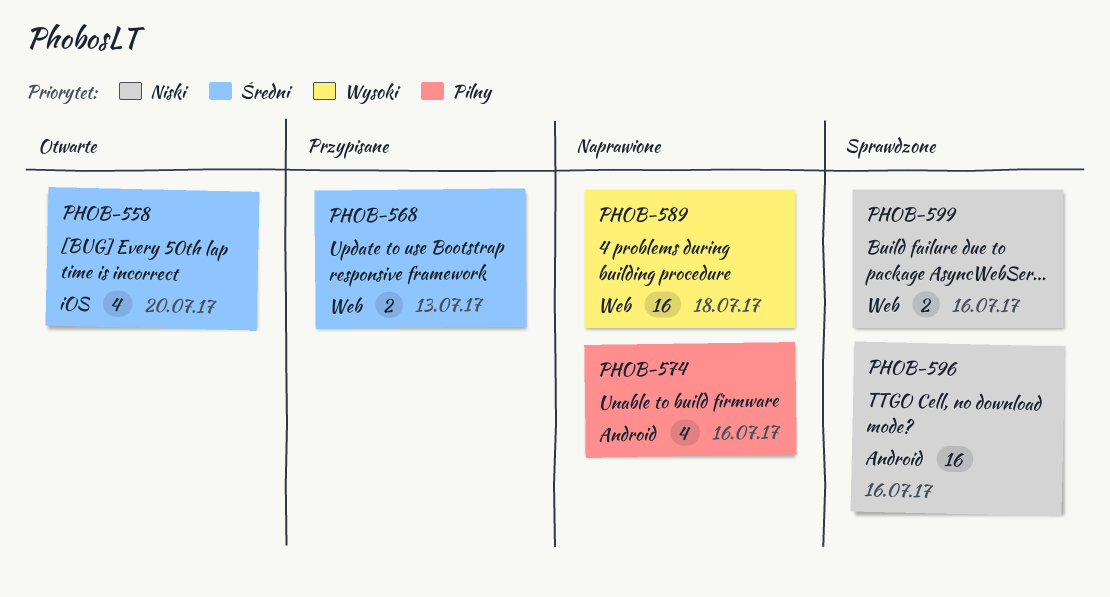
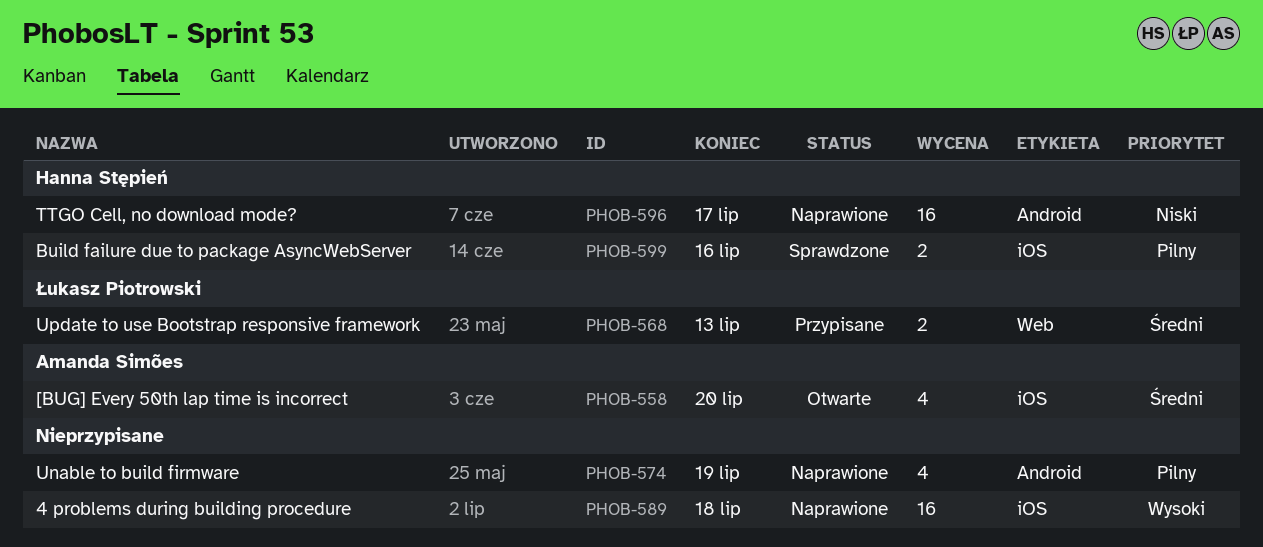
PHOB-574, due: Jul 16 -> Jul 19
PHOB-589, label: Web -> iOS
PHOB-596, status: Sprawdzone -> Naprawione
PHOB-596, due: Jul 16 -> Jul 17
PHOB-599, priority: Niski -> Pilny
PHOB-599, label: Web -> iOS

